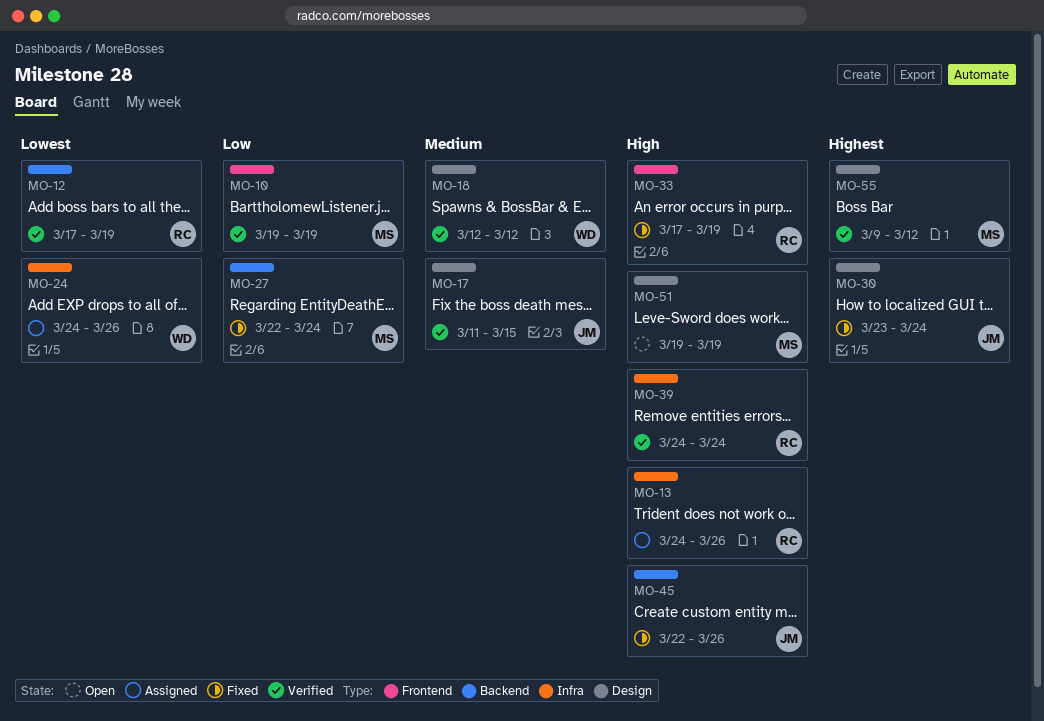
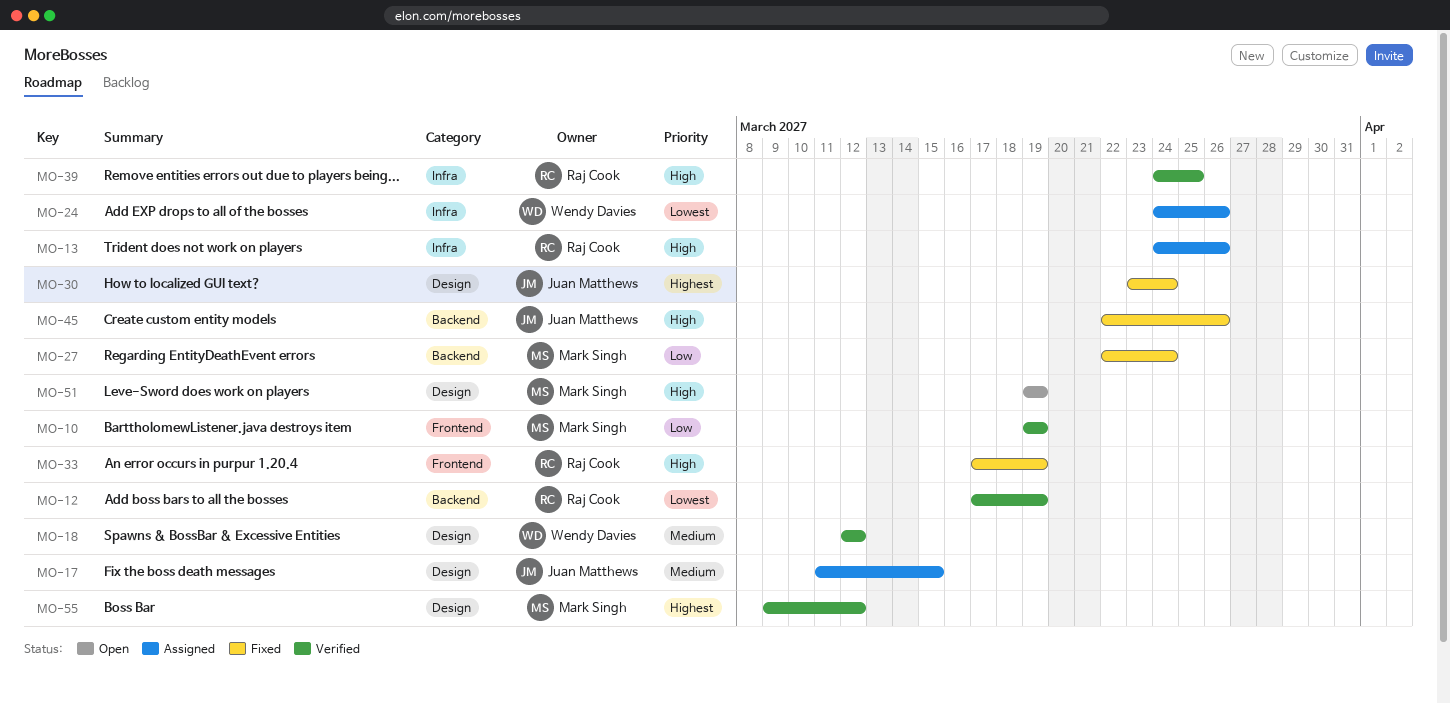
MO-17, status: Verified -> Assigned
MO-39, due: Mar 24 -> Mar 25

